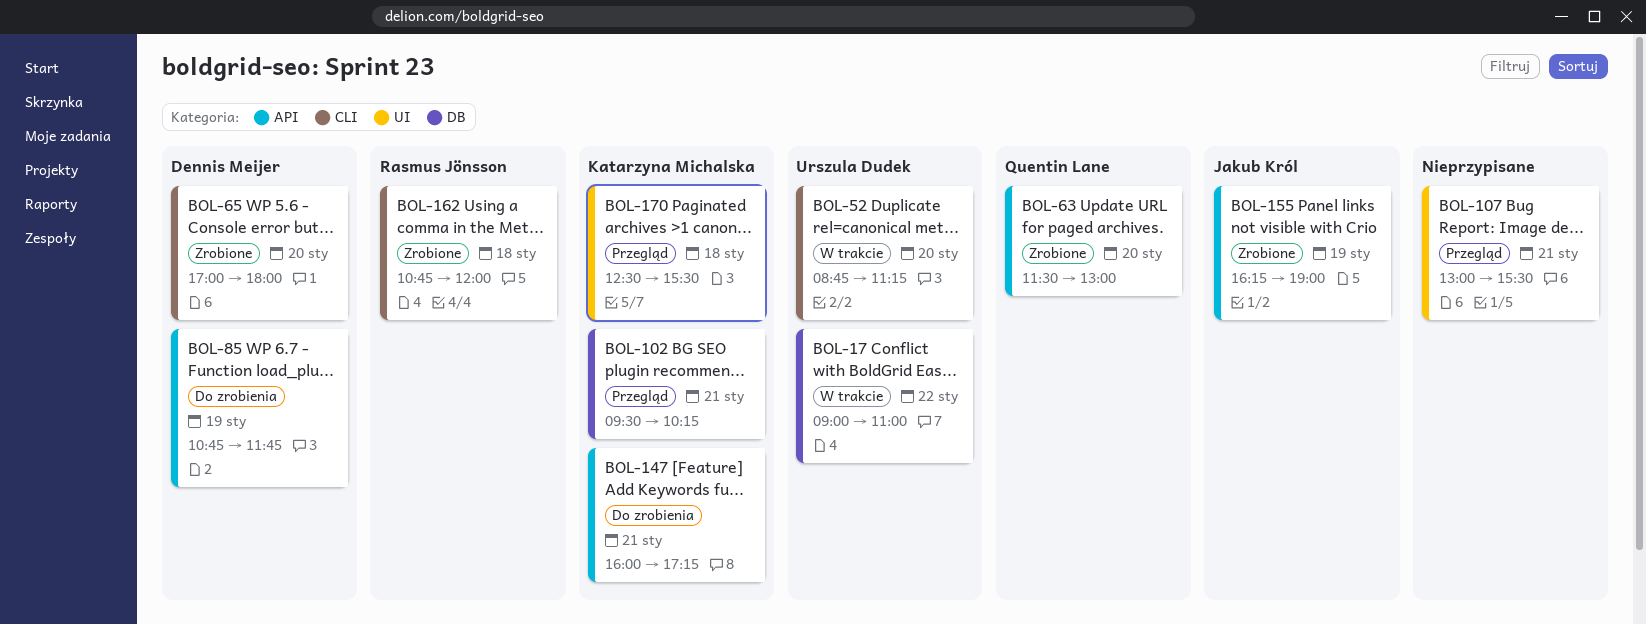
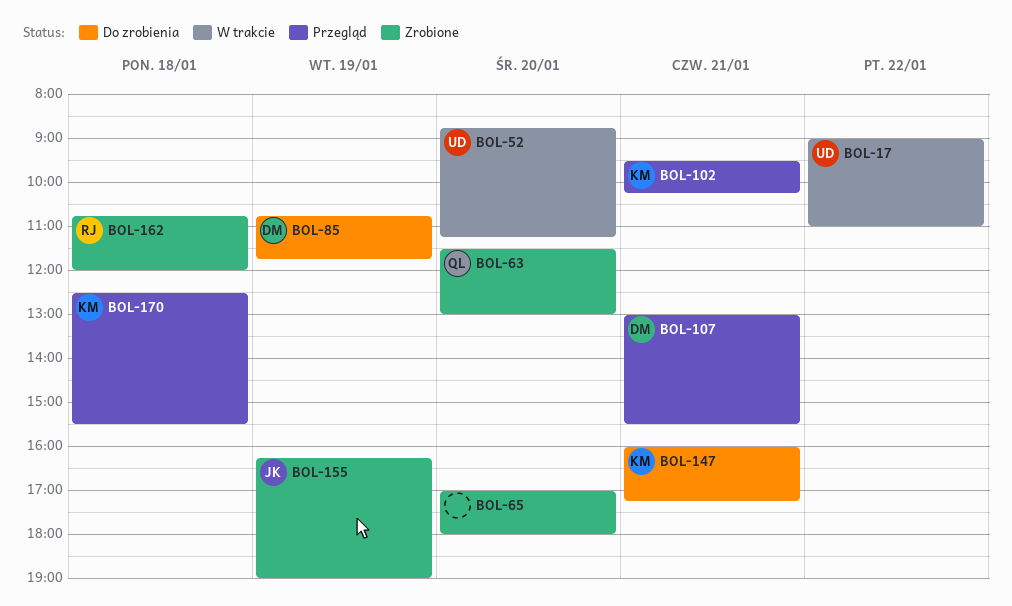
BOL-65, owner: Dennis Meijer -> none
BOL-107, owner: none -> Dennis Meijer

